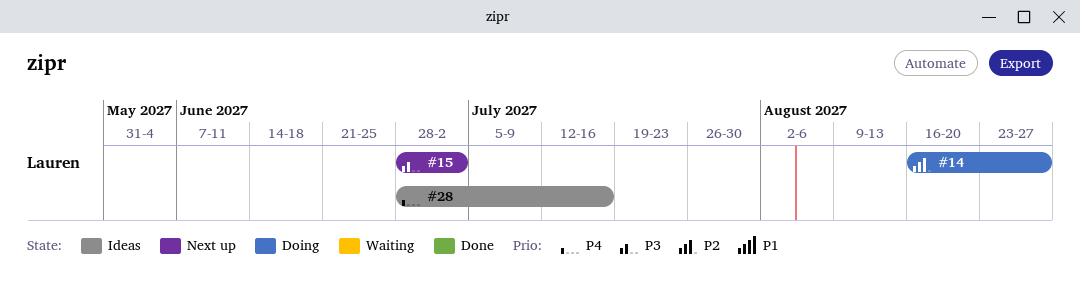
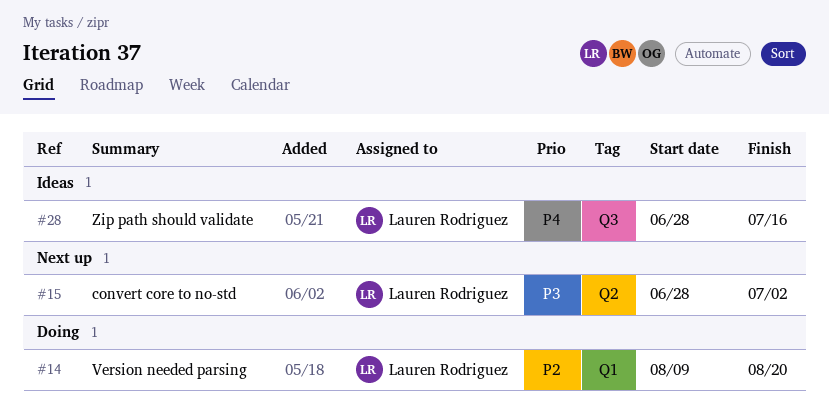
#14, start: Aug 16 -> Aug 9
#14, due: Aug 27 -> Aug 20

